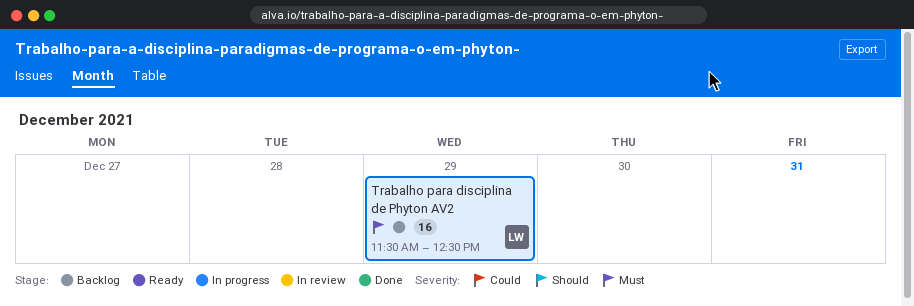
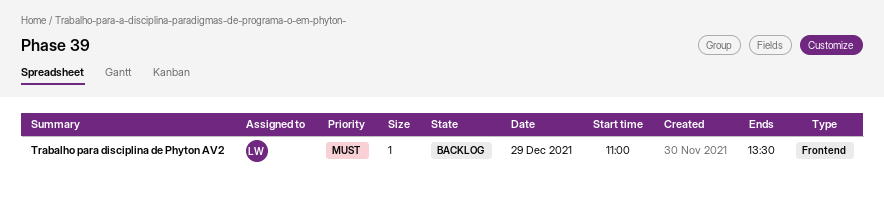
Trabalho para disciplina de Phyton AV2, estimate: 16 -> 1
Trabalho para disciplina de Phyton AV2, begins: 11:30 -> 11:00
Trabalho para disciplina de Phyton AV2, ends: 12:30 -> 13:30

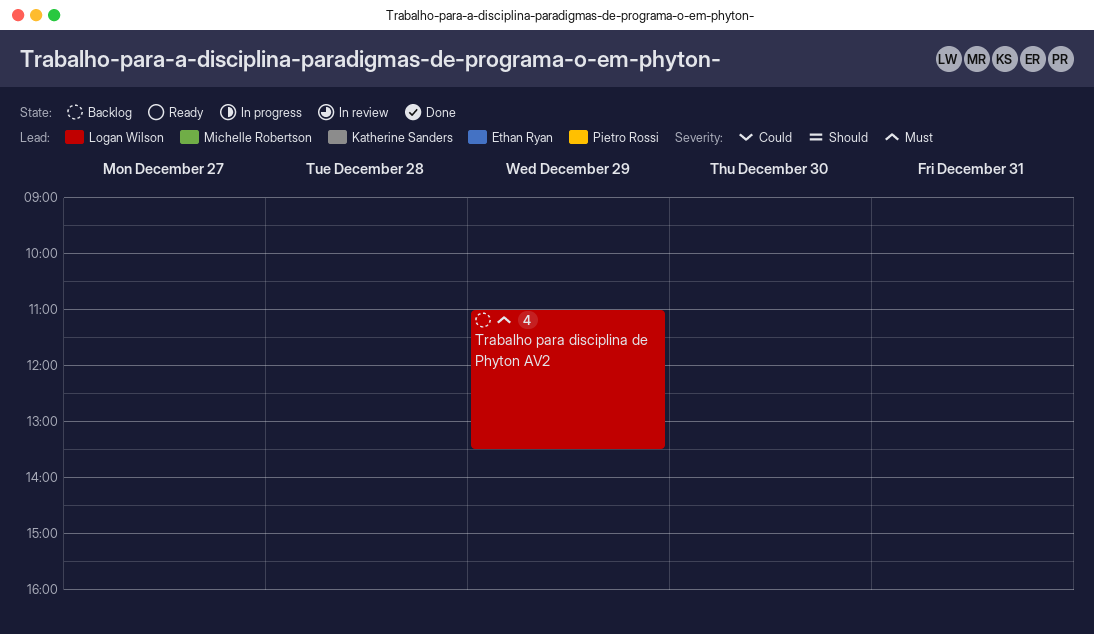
Trabalho para disciplina de Phyton AV2, estimate: 1 -> 4

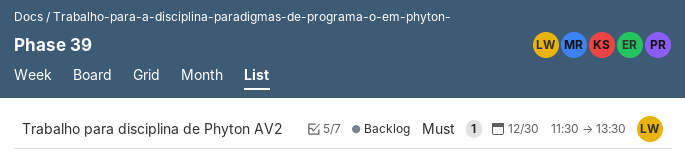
Trabalho para disciplina de Phyton AV2, estimate: 4 -> 1
Trabalho para disciplina de Phyton AV2, day: Dec 29 -> Dec 30
Trabalho para disciplina de Phyton AV2, begins: 11:00 -> 11:30

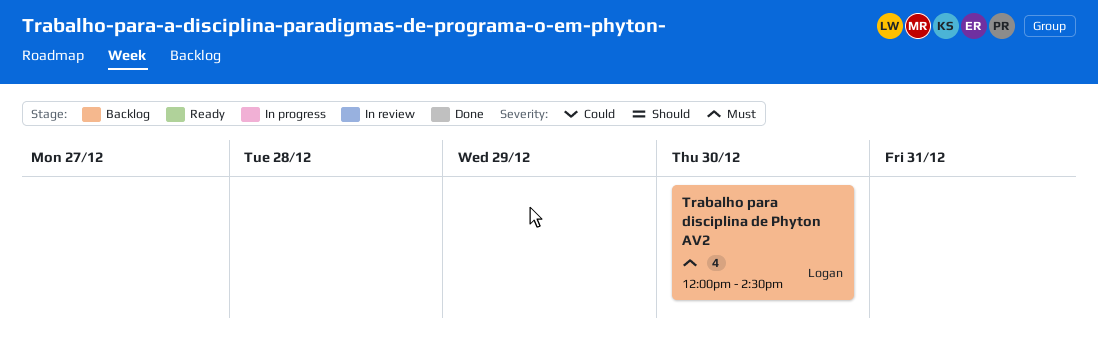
Trabalho para disciplina de Phyton AV2, estimate: 1 -> 4
Trabalho para disciplina de Phyton AV2, begins: 11:30 -> 12:00
Trabalho para disciplina de Phyton AV2, ends: 13:30 -> 14:30

